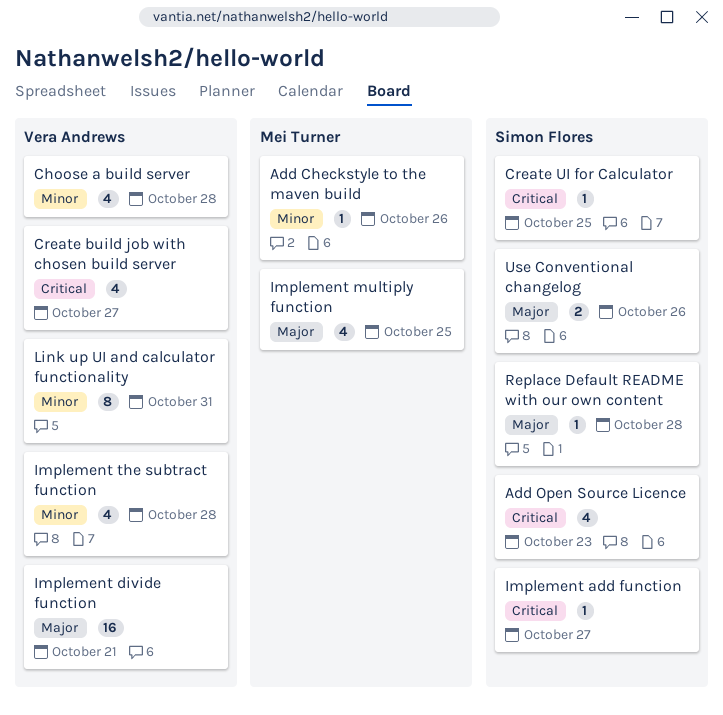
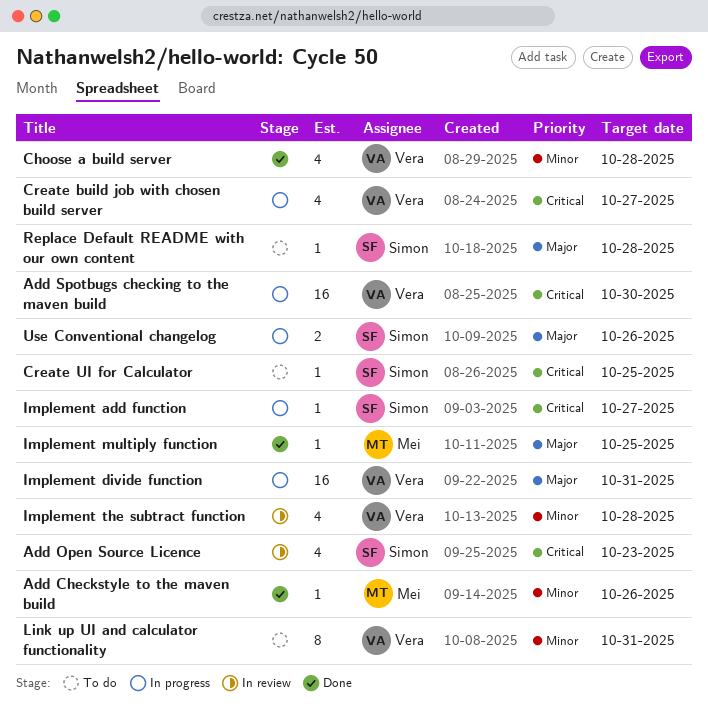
Add Spotbugs checking to the maven build: none -> present
Implement divide function, due: Oct 21 -> Oct 31
Implement multiply function, estimate: 4 -> 1

